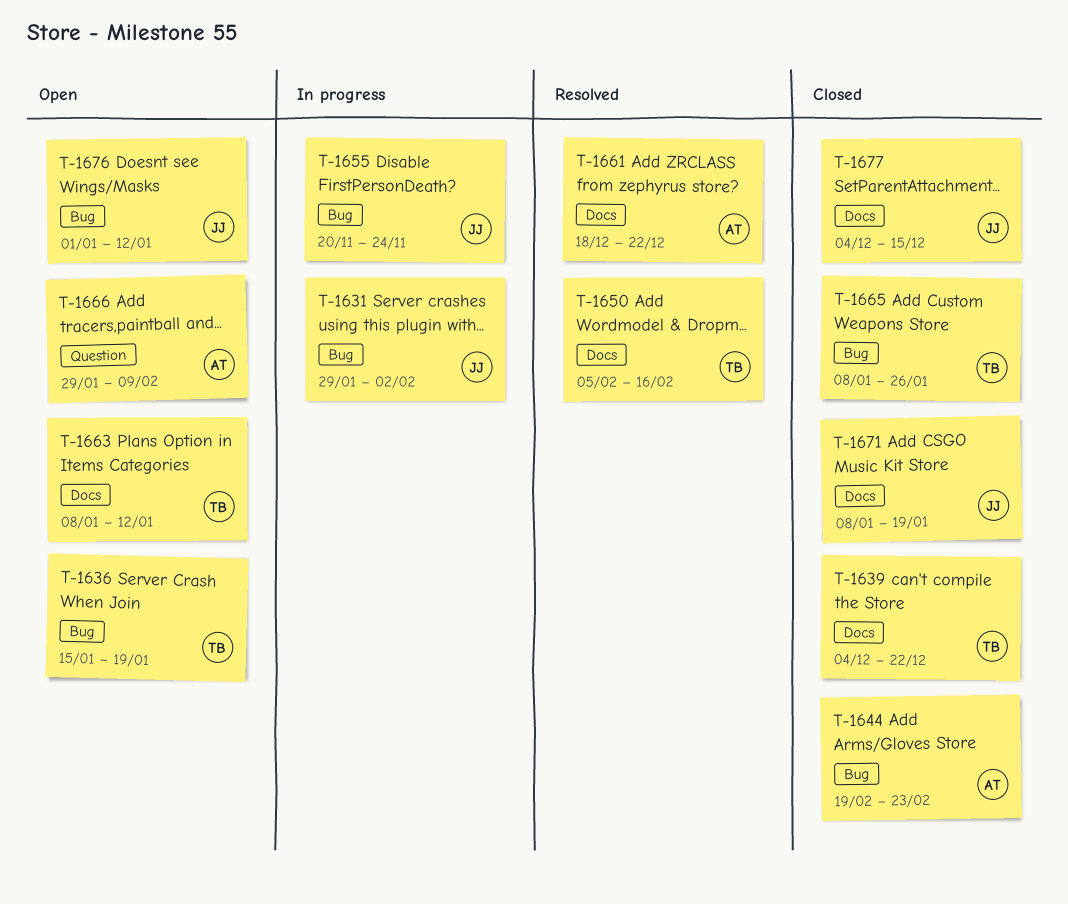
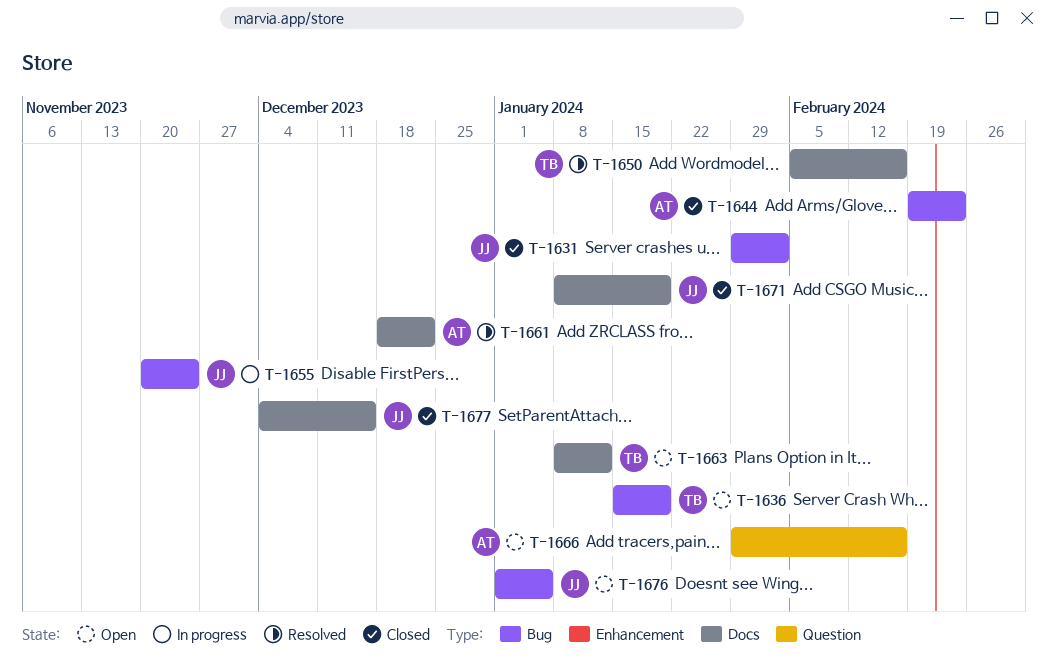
T-1631, status: In progress -> Closed
T-1639: present -> none
T-1665: present -> none
T-1666, due: Feb 9 -> Feb 16
T-1676, due: Jan 12 -> Jan 5

